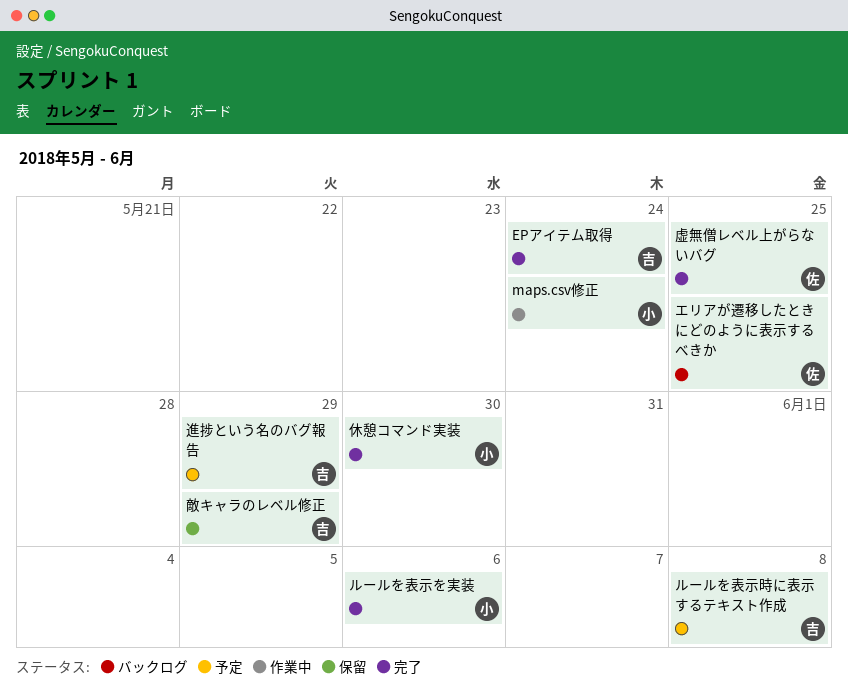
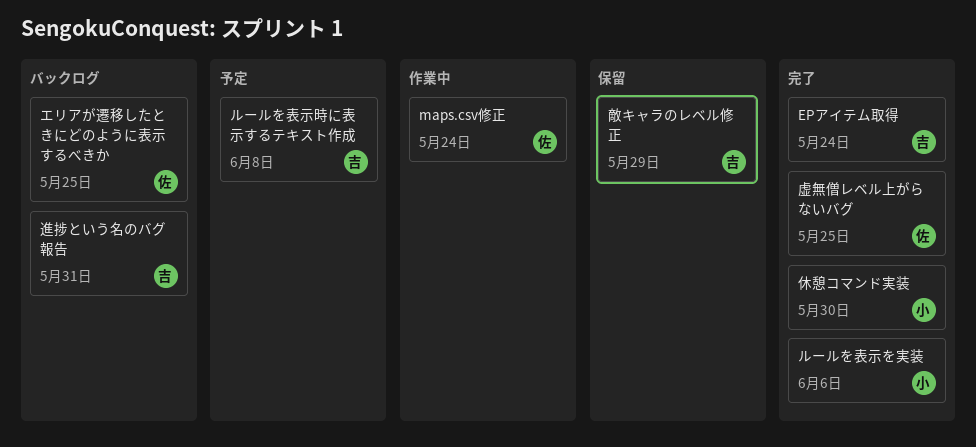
maps.csv修正, owner: 小 -> 佐
進捗という名のバグ報告, status: 予定 -> バックログ
進捗という名のバグ報告, due: May 29 -> May 31

